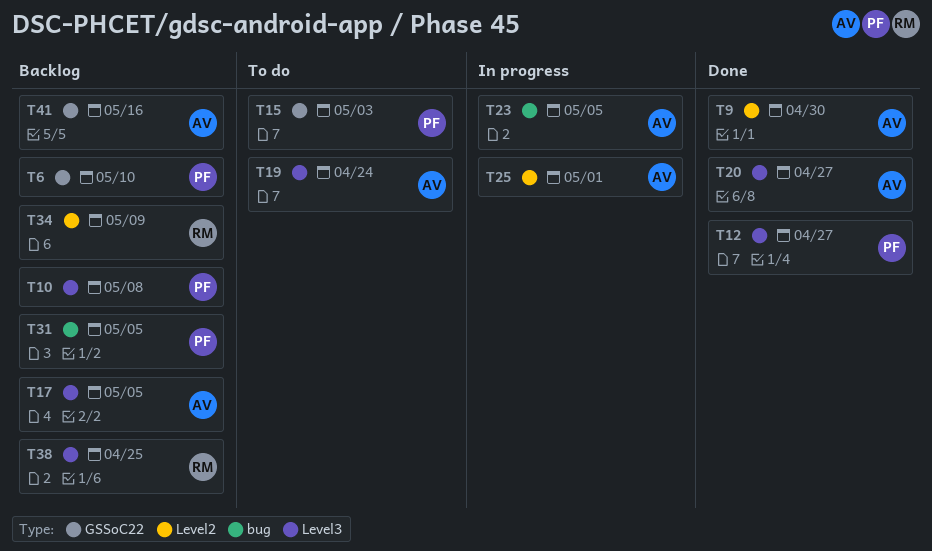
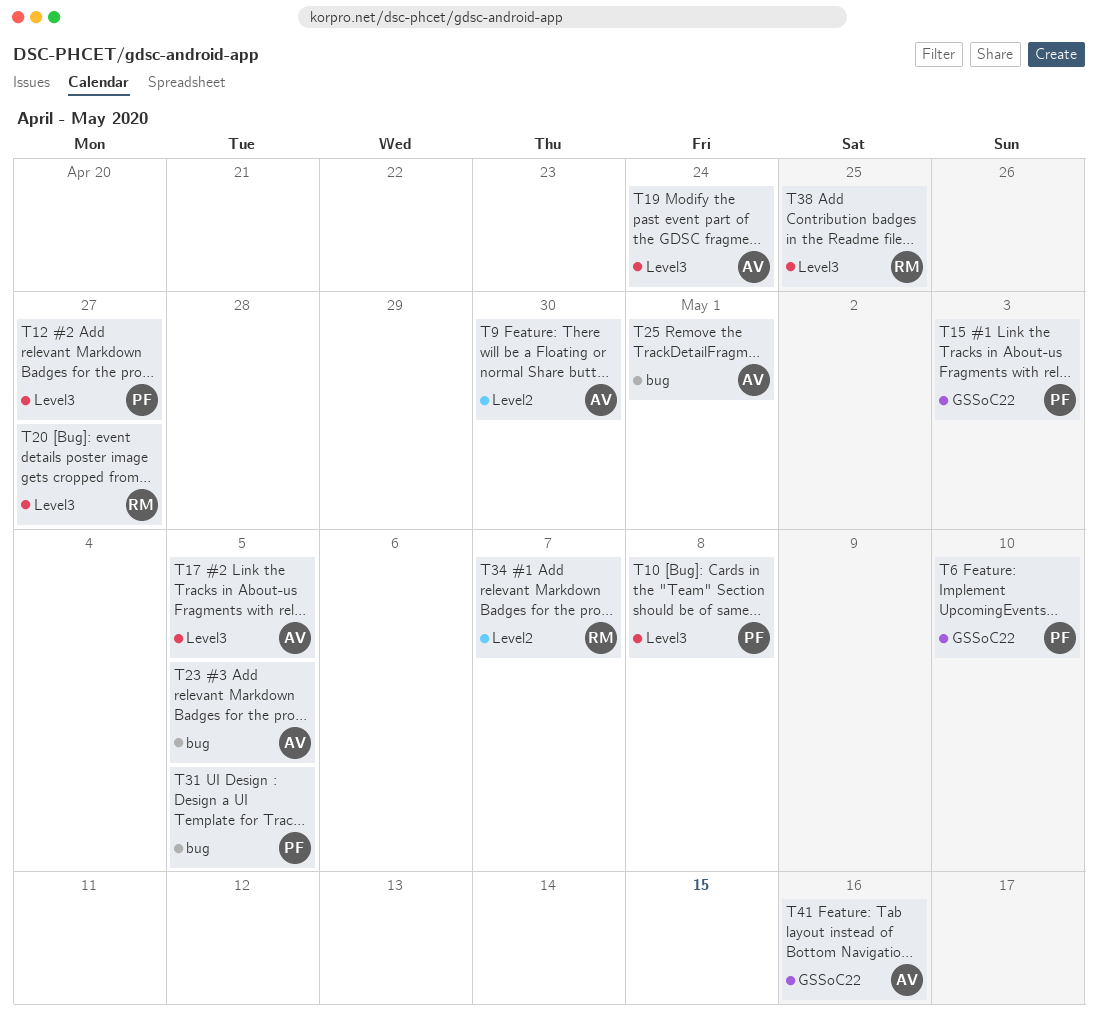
T20, owner: AV -> RM
T25, label: Level2 -> bug
T34, due: May 9 -> May 7

